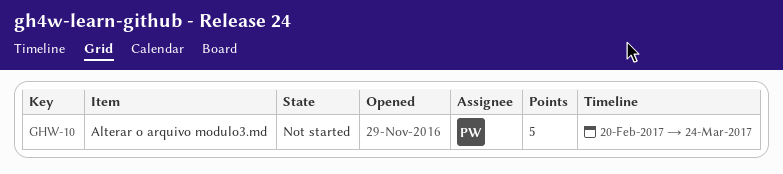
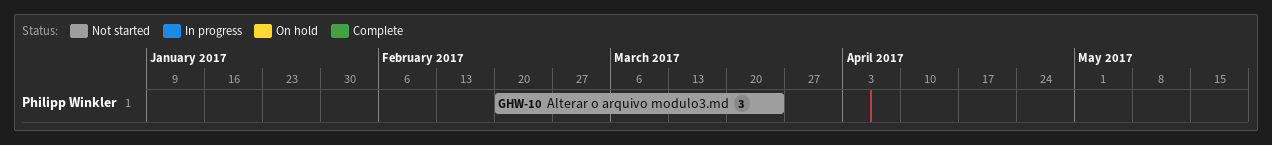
GHW-10, estimate: 5 -> 3

